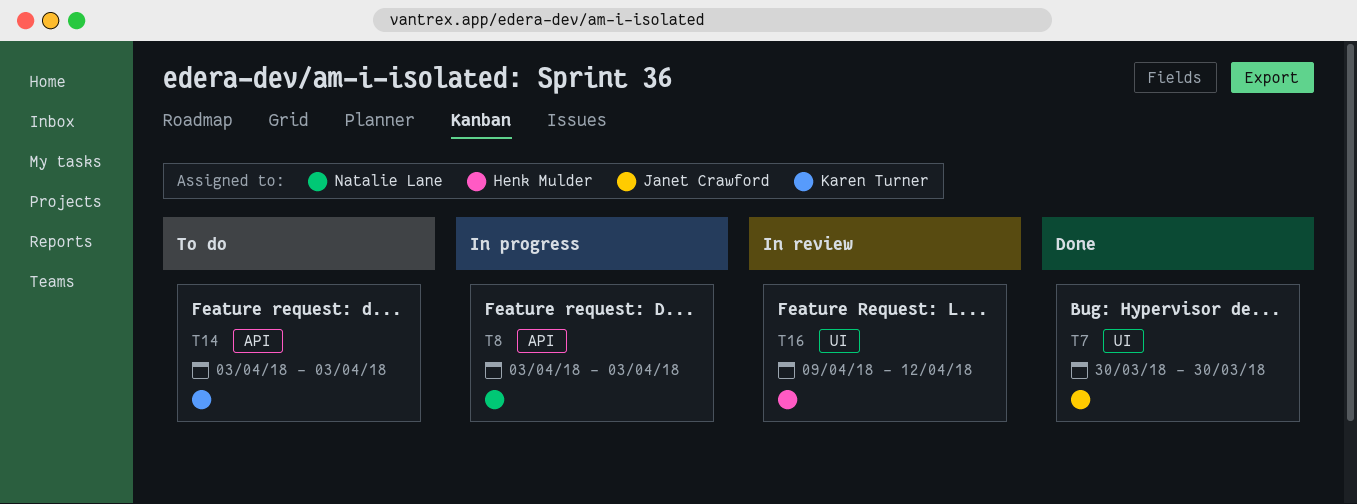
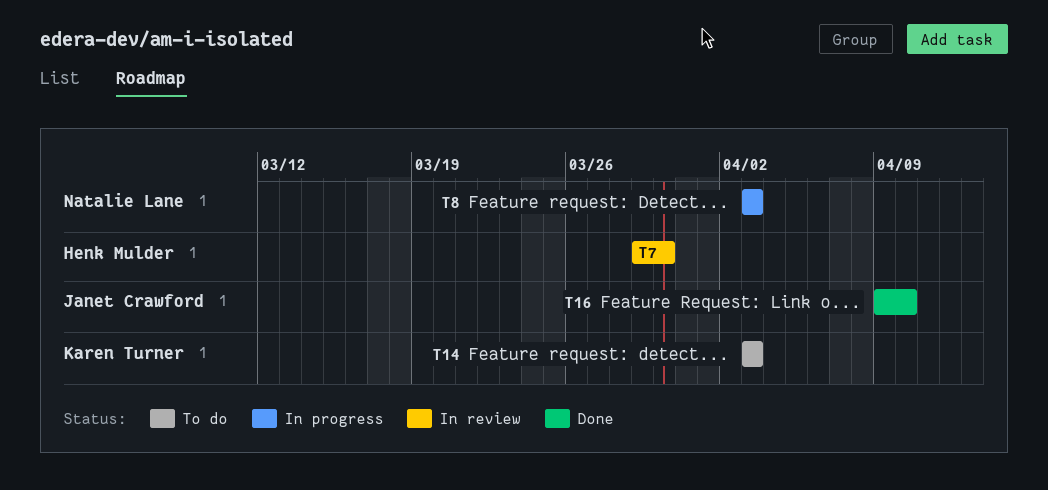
T7, status: Done -> In review
T7, owner: Janet Crawford -> Henk Mulder
T7, start: Mar 30 -> Mar 29
T16, status: In review -> Done
T16, owner: Henk Mulder -> Janet Crawford
T16, due: Apr 12 -> Apr 10

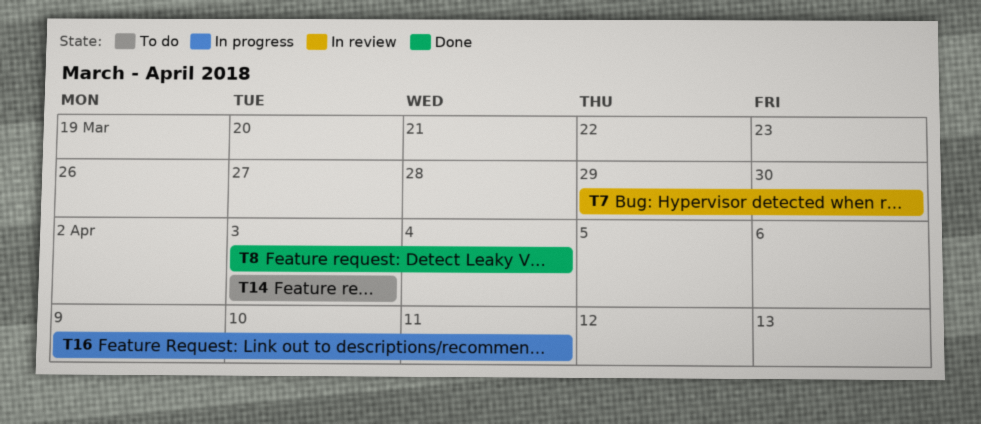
T8, status: In progress -> Done
T8, due: Apr 3 -> Apr 4
T16, status: Done -> In progress
T16, due: Apr 10 -> Apr 11

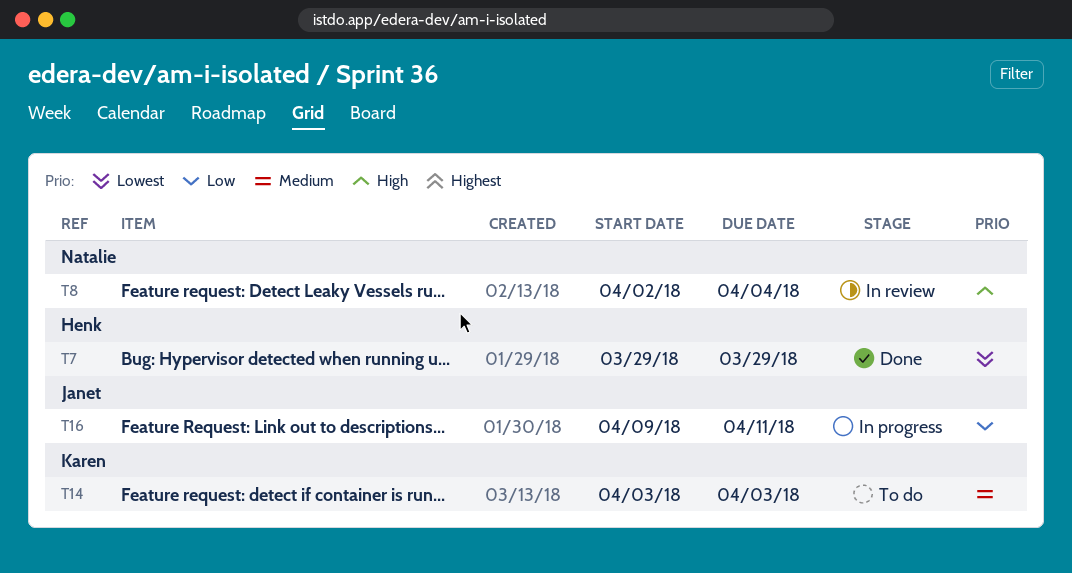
T7, status: In review -> Done
T7, due: Mar 30 -> Mar 29
T8, status: Done -> In review
T8, start: Apr 3 -> Apr 2

